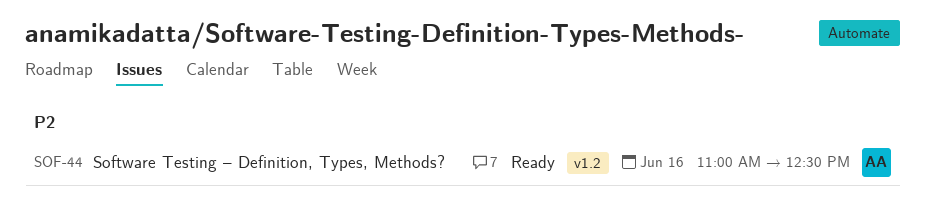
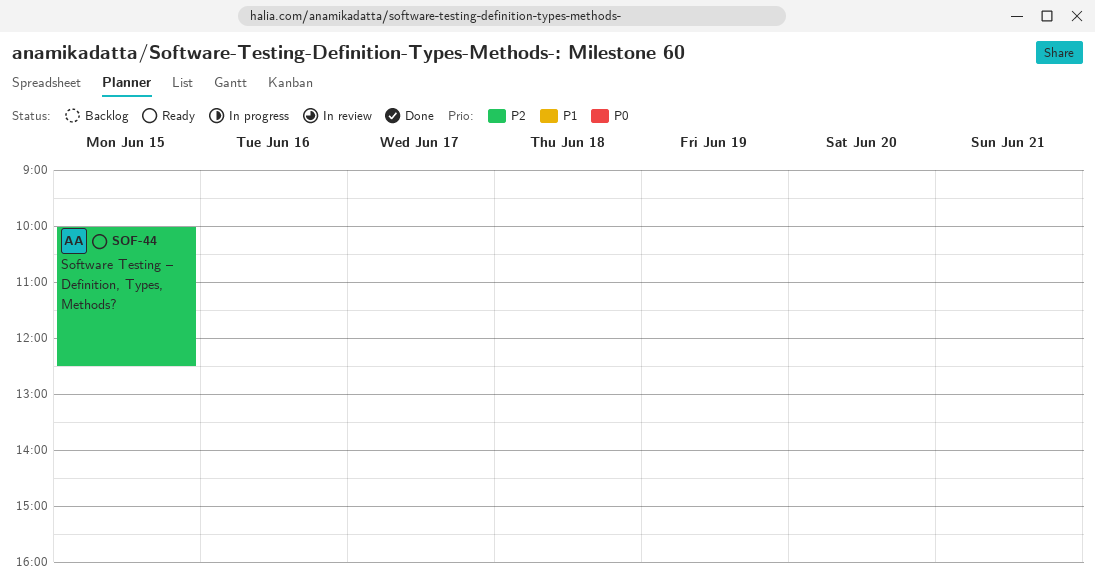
SOF-44, day: Jun 16 -> Jun 15
SOF-44, begins: 11:00 -> 10:00

